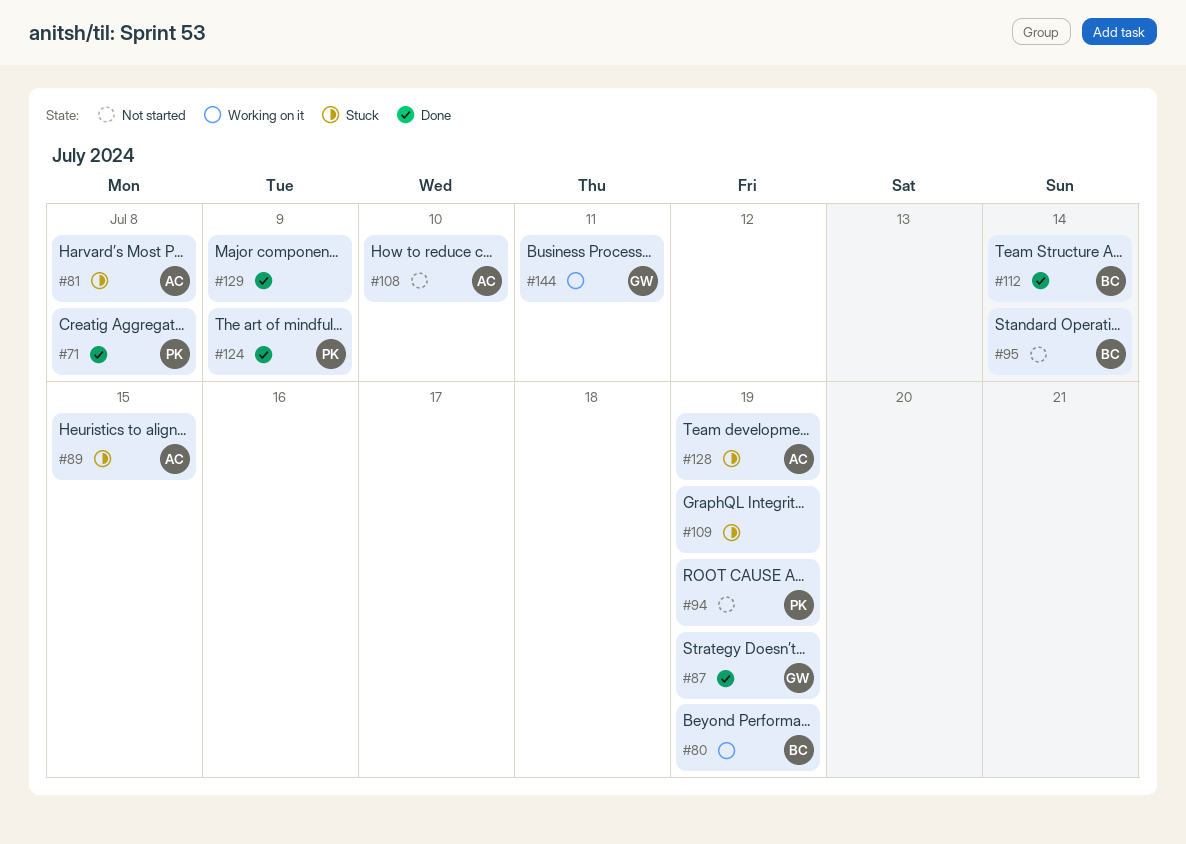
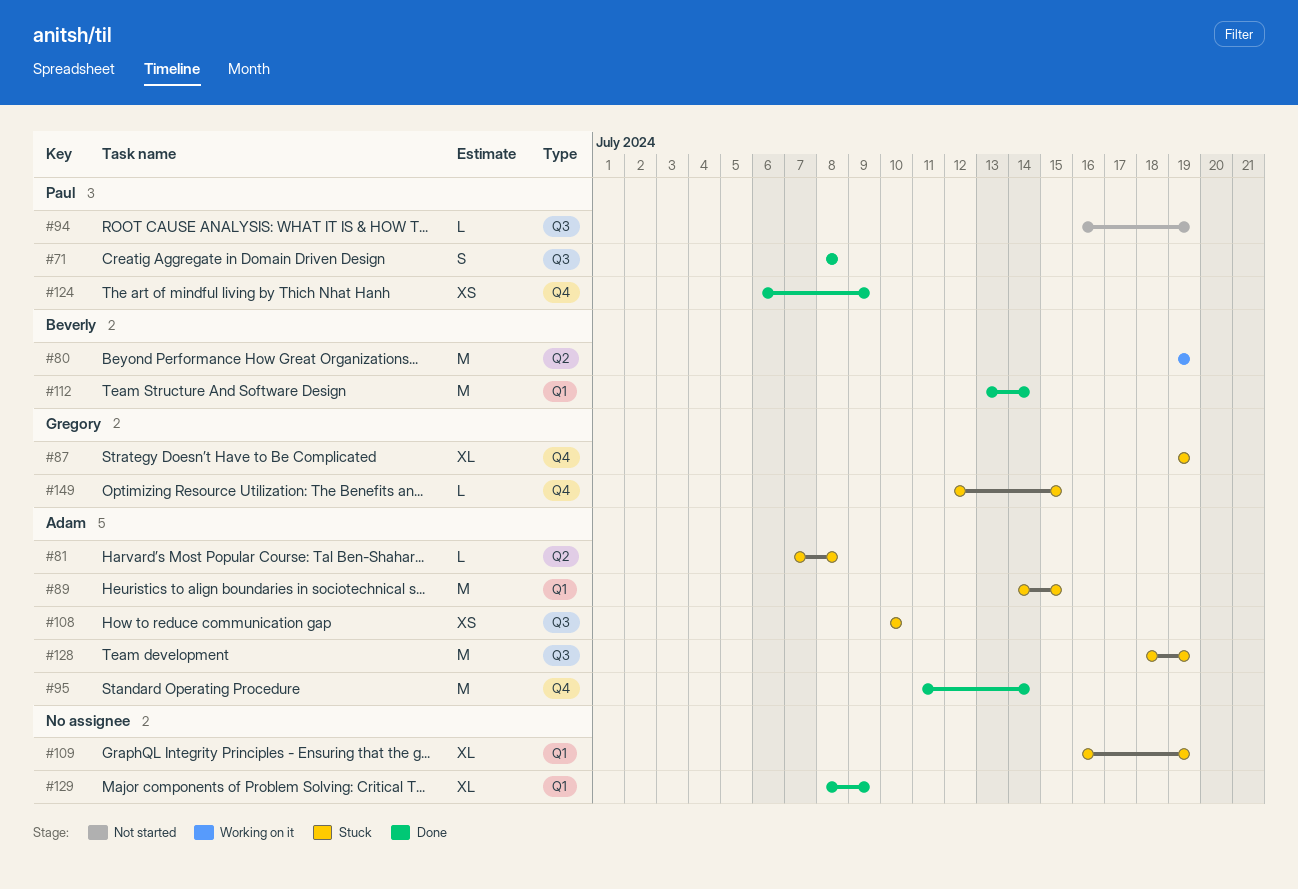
#87, status: Done -> Stuck
#95, status: Not started -> Done
#95, owner: Beverly -> Adam
#108, status: Not started -> Stuck
#144: present -> none
#149: none -> present

